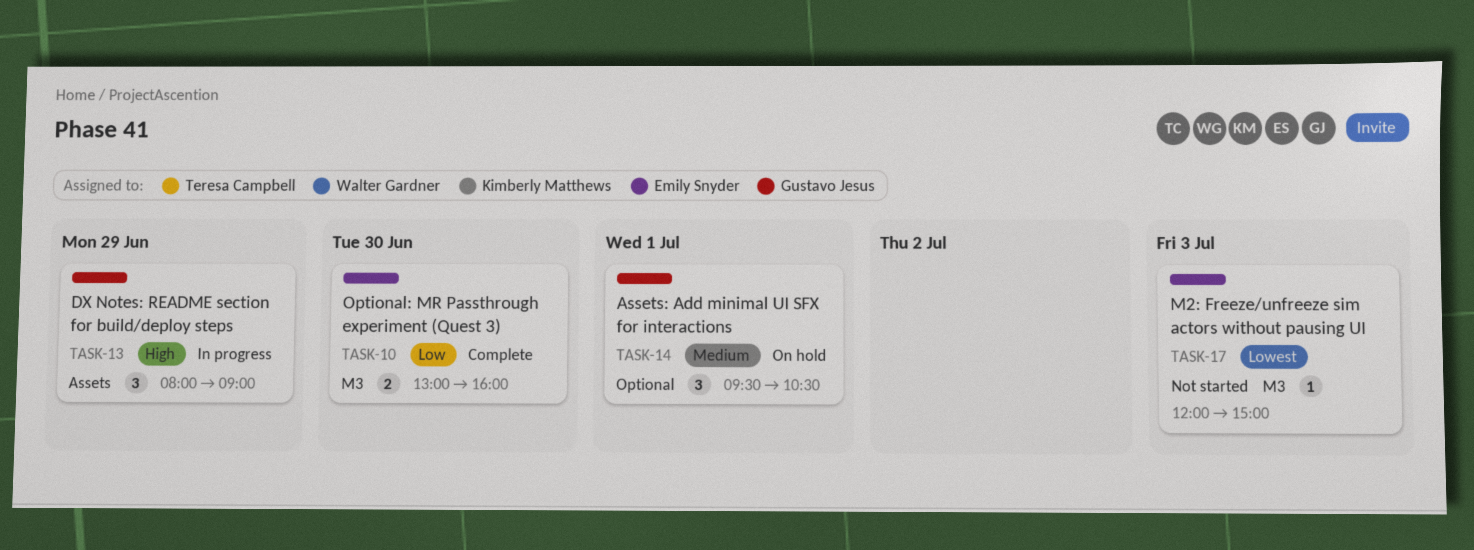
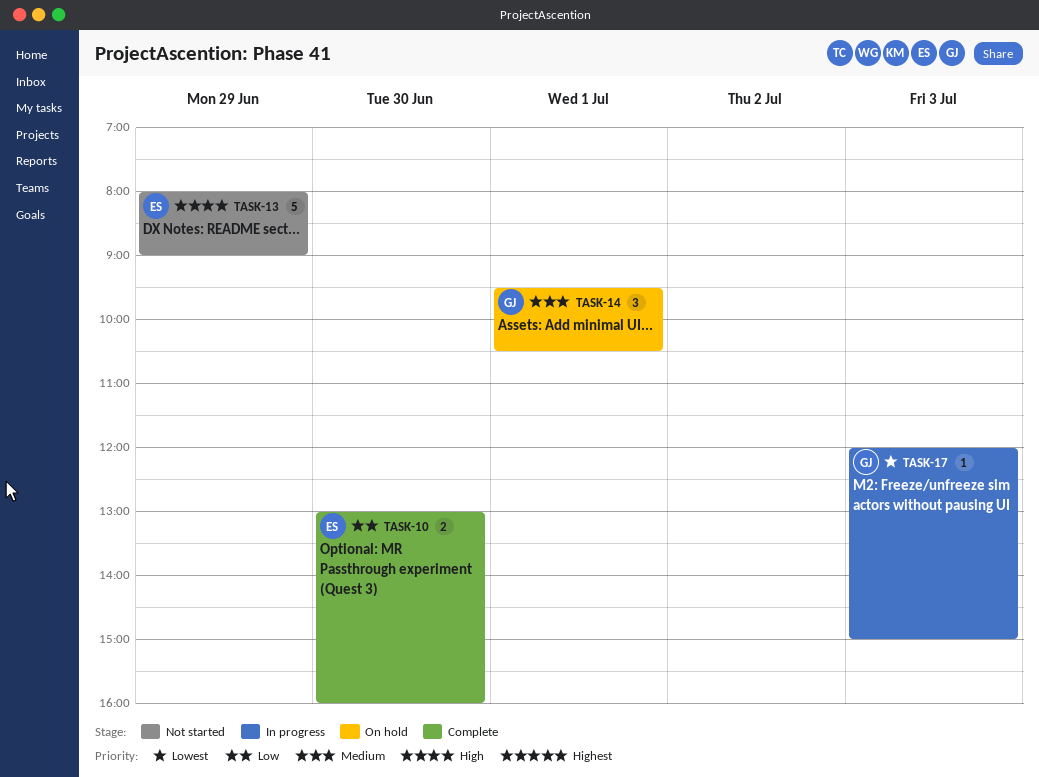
TASK-13, status: In progress -> Not started
TASK-13, owner: Gustavo Jesus -> Emily Snyder
TASK-13, estimate: 3 -> 5
TASK-17, status: Not started -> In progress
TASK-17, owner: Emily Snyder -> Gustavo Jesus

